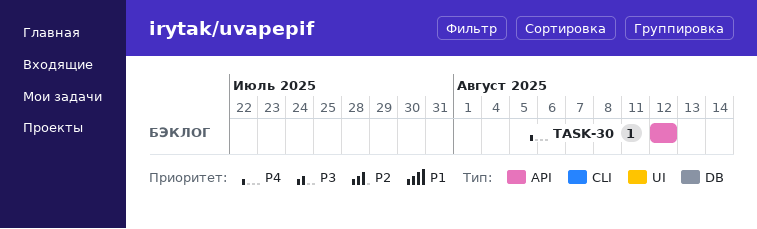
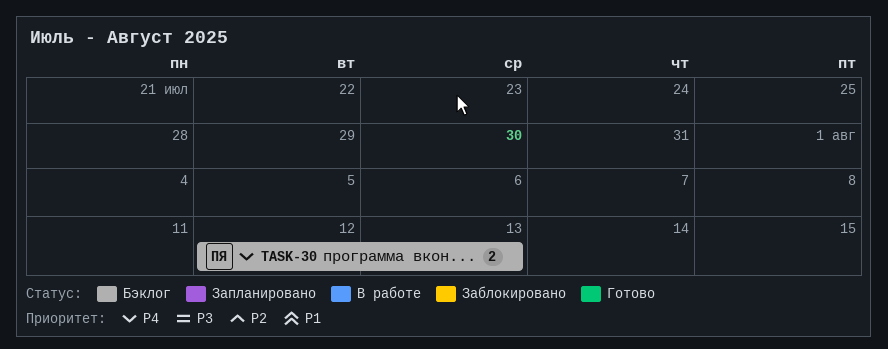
TASK-30, estimate: 1 -> 2
TASK-30, due: Aug 12 -> Aug 13

